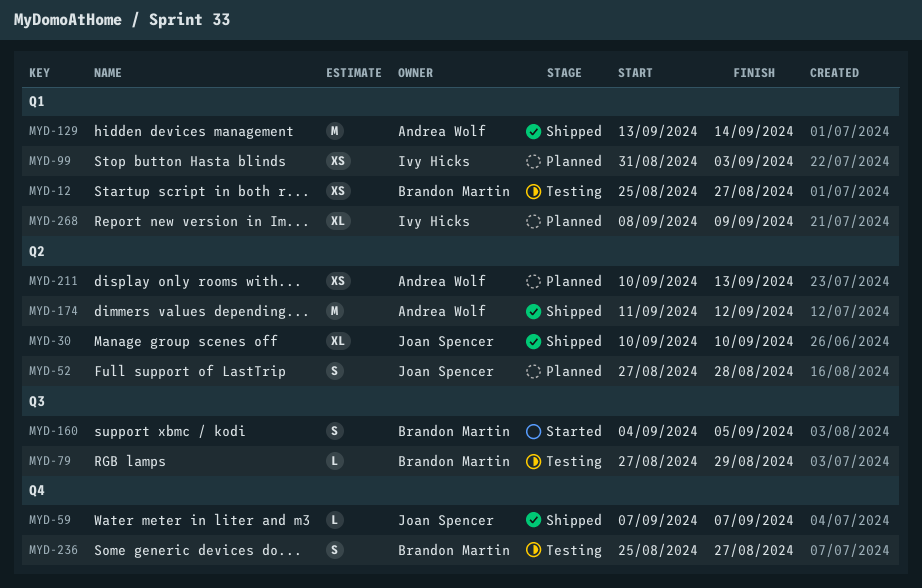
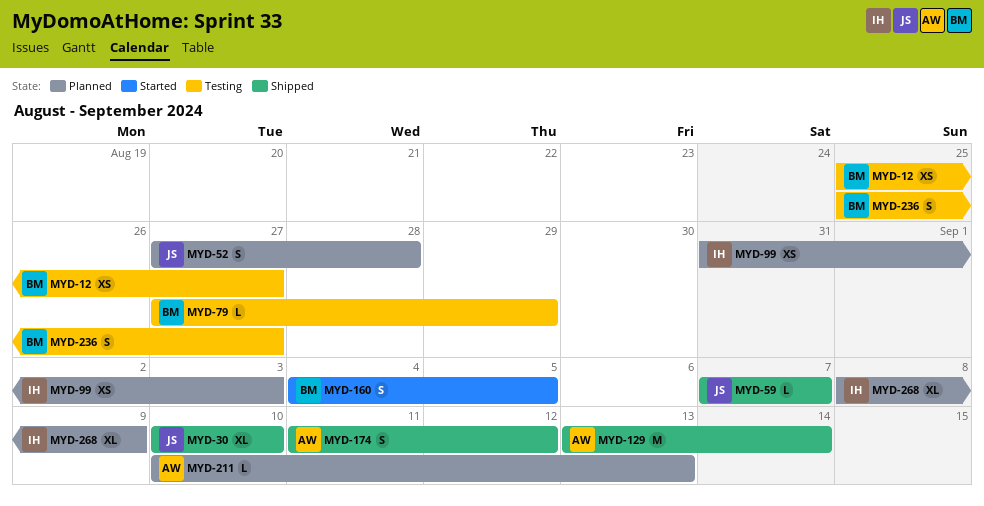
MYD-174, estimate: M -> S
MYD-211, estimate: XS -> L

